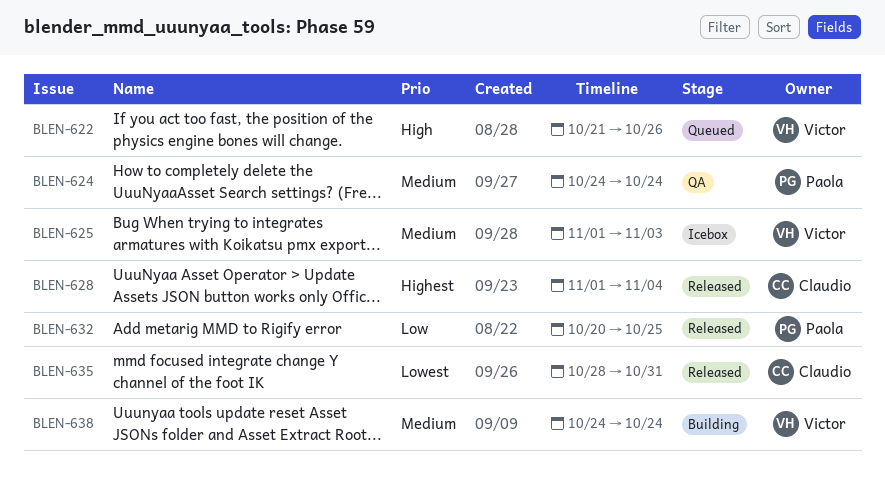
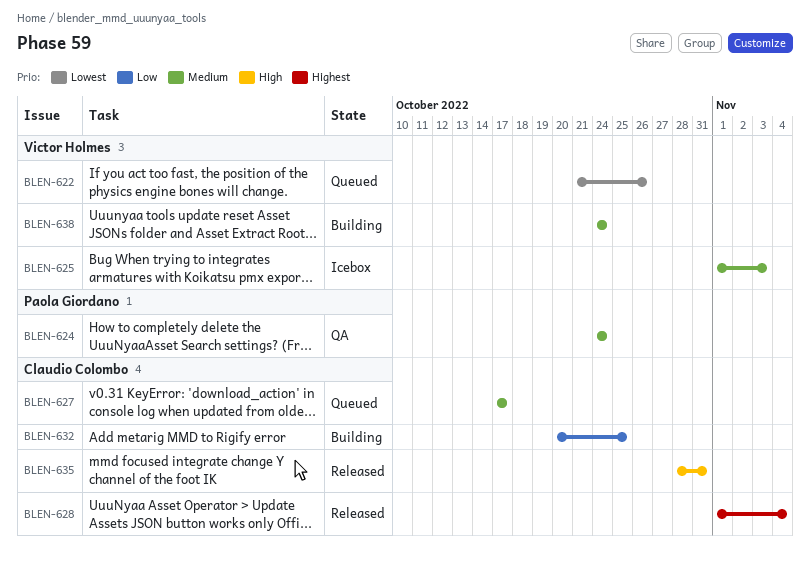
BLEN-622, priority: High -> Lowest
BLEN-627: none -> present
BLEN-632, status: Released -> Building
BLEN-632, owner: Paola Giordano -> Claudio Colombo
BLEN-635, priority: Lowest -> High

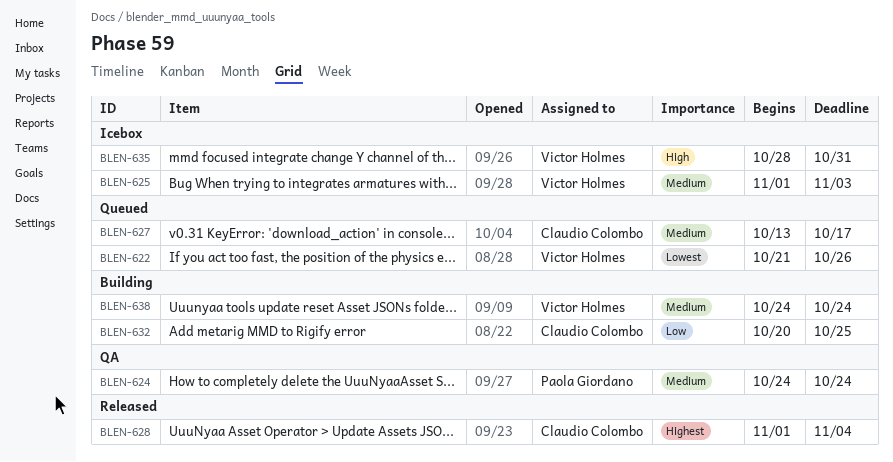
BLEN-627, start: Oct 17 -> Oct 13
BLEN-635, status: Released -> Icebox
BLEN-635, owner: Claudio Colombo -> Victor Holmes

